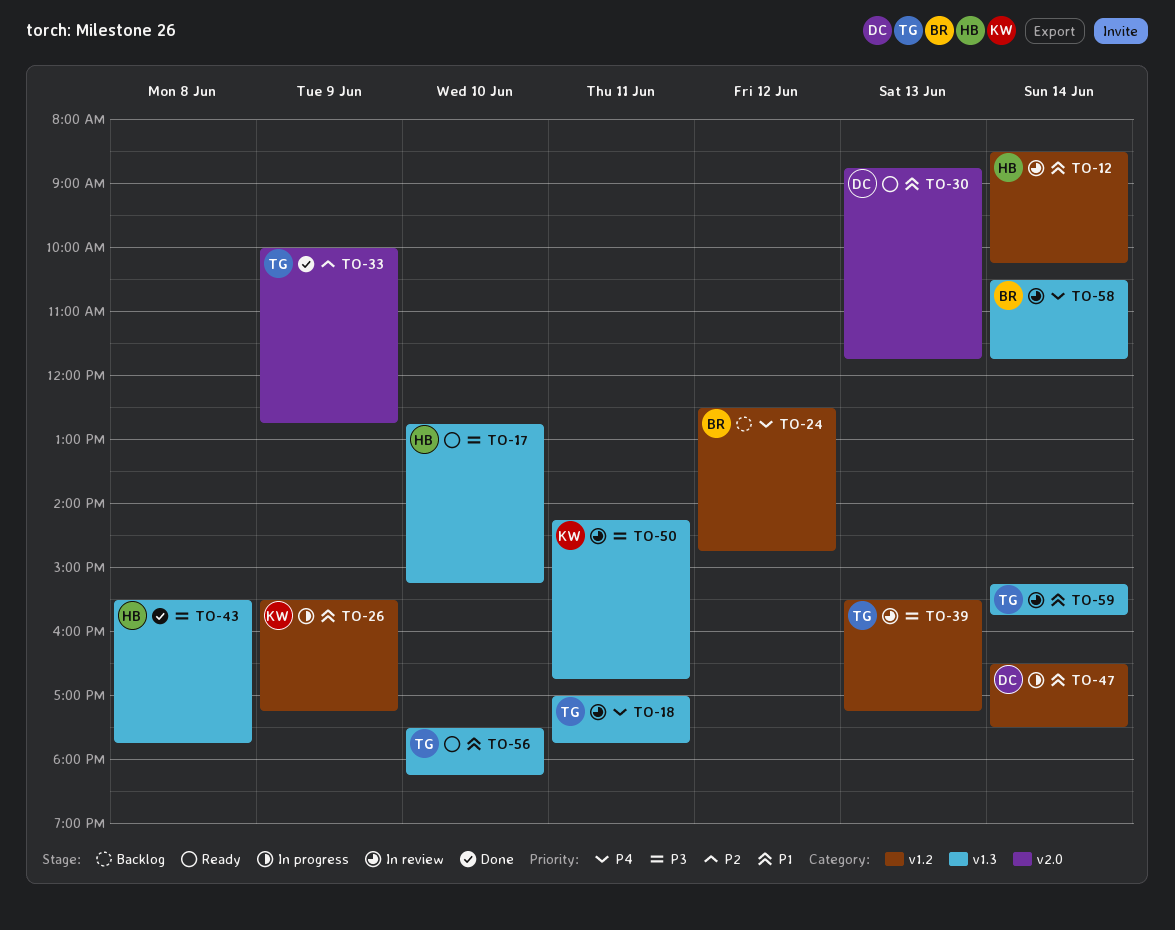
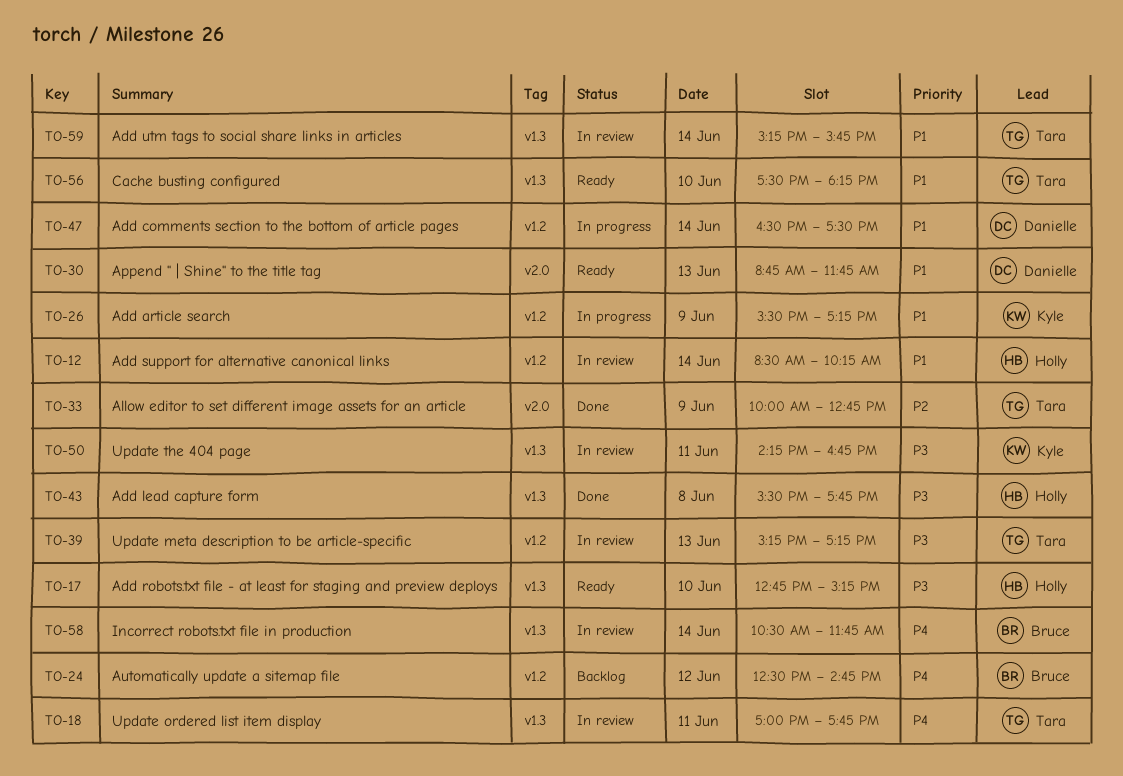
TO-39, begins: 15:30 -> 15:15

